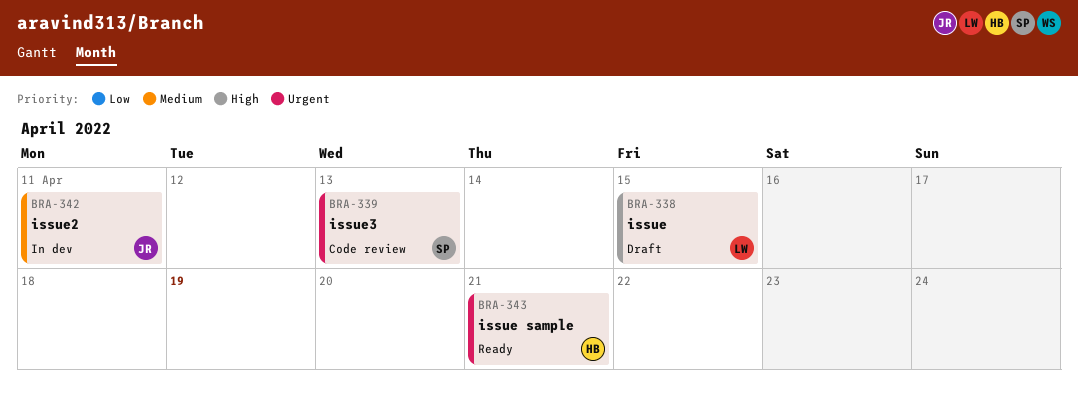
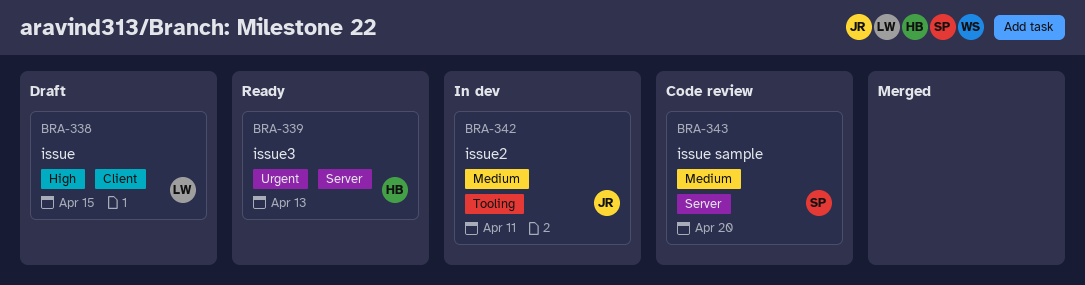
BRA-339, status: Code review -> Ready
BRA-339, owner: SP -> HB
BRA-343, status: Ready -> Code review
BRA-343, owner: HB -> SP
BRA-343, priority: Urgent -> Medium
BRA-343, due: Apr 21 -> Apr 20

